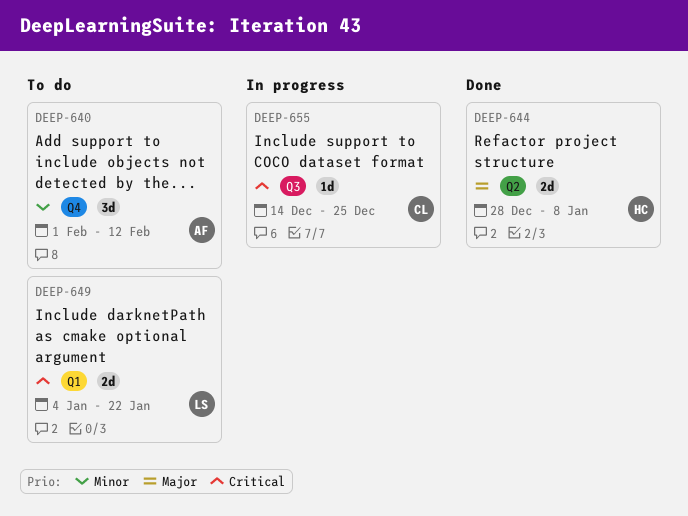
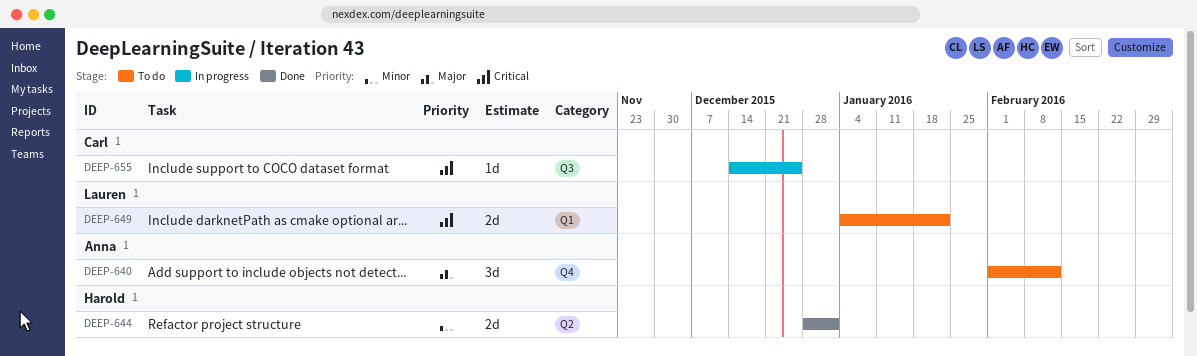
DEEP-640, priority: Minor -> Major
DEEP-644, priority: Major -> Minor
DEEP-644, due: Jan 8 -> Jan 1

